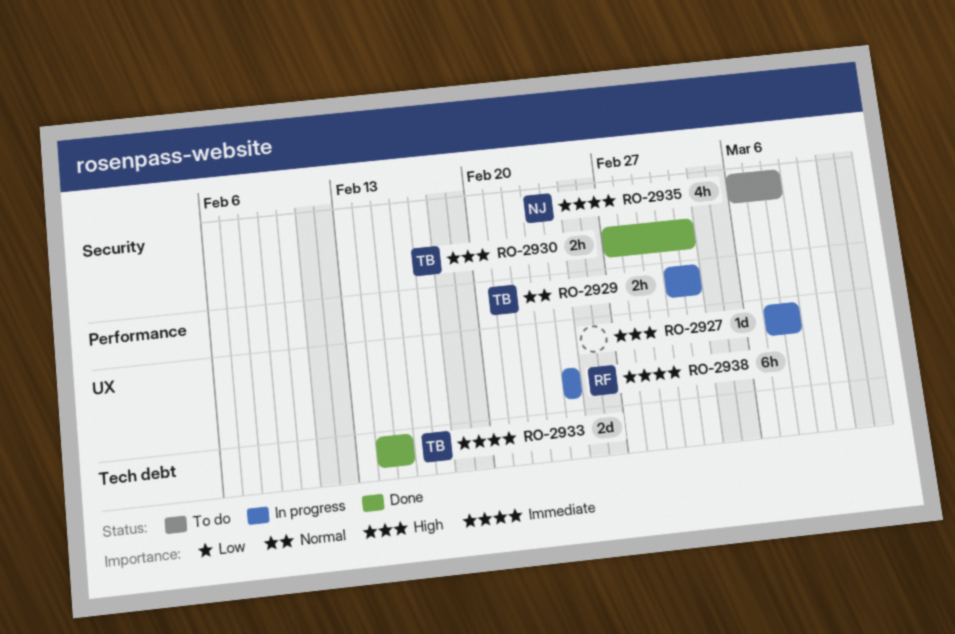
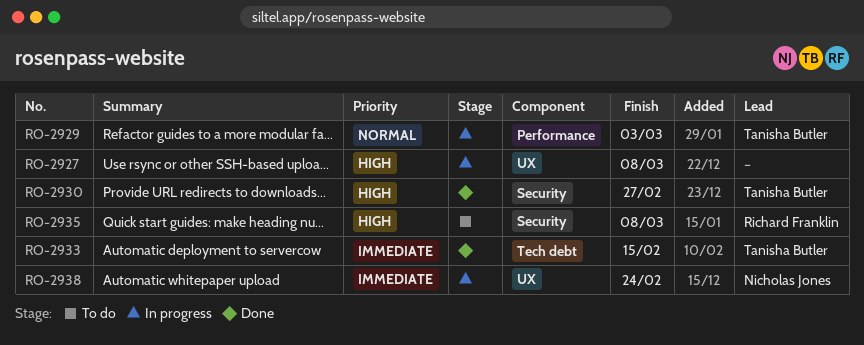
RO-2930, due: Mar 3 -> Feb 27
RO-2935, owner: Nicholas Jones -> Richard Franklin
RO-2935, priority: Immediate -> High
RO-2938, owner: Richard Franklin -> Nicholas Jones

